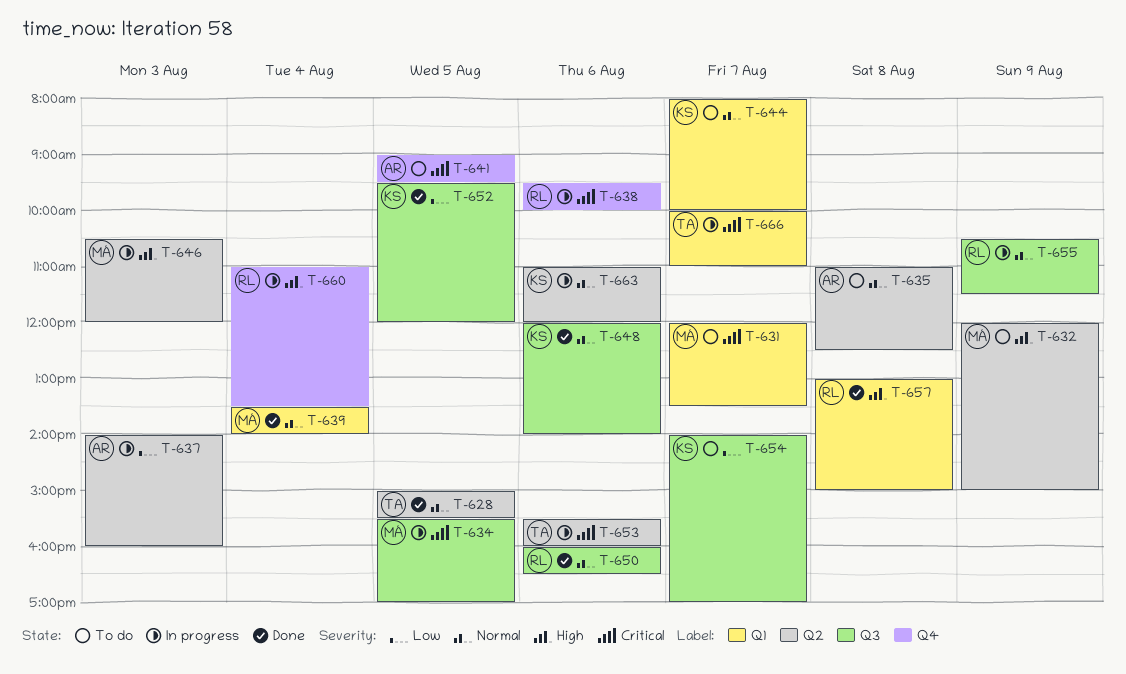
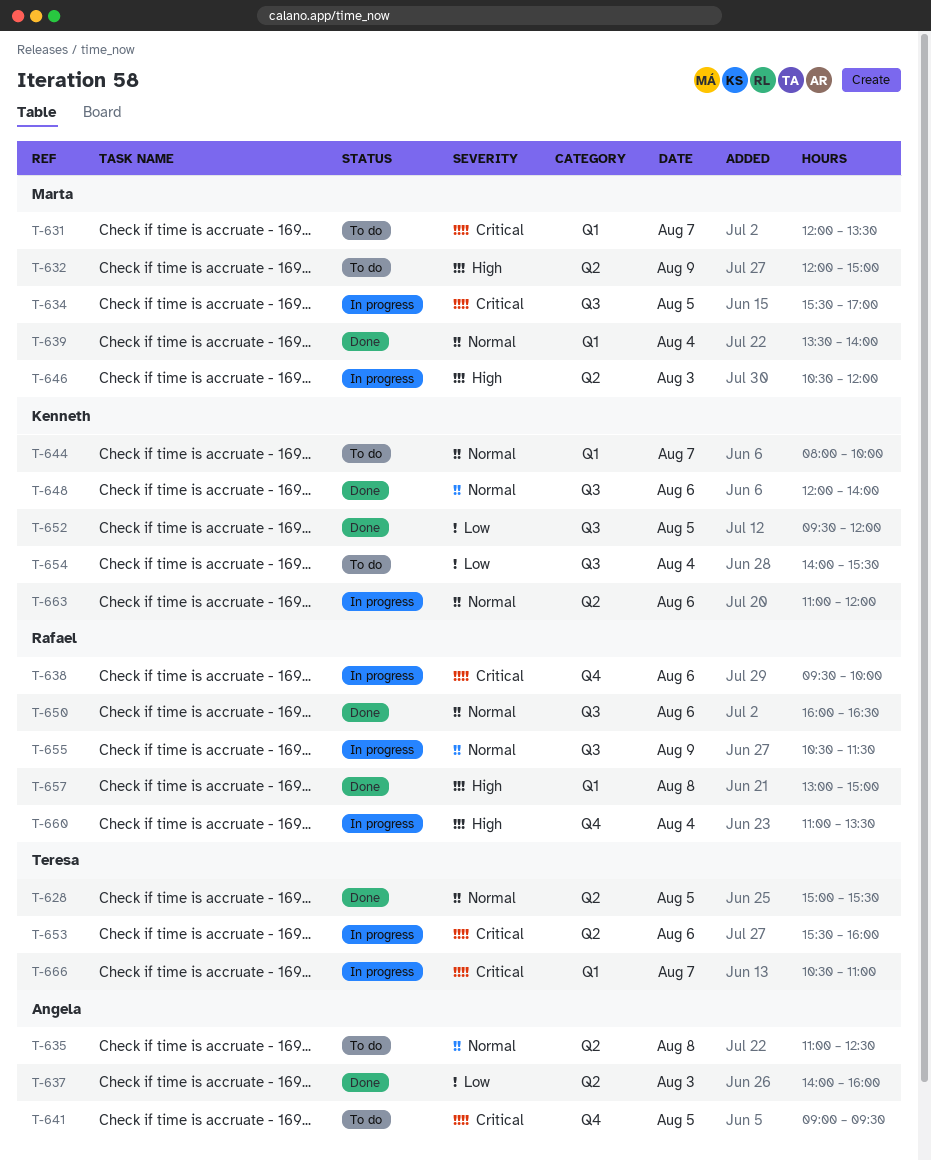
T-637, status: In progress -> Done
T-654, day: Aug 7 -> Aug 4
T-654, ends: 17:00 -> 15:30
T-666, begins: 10:00 -> 10:30

